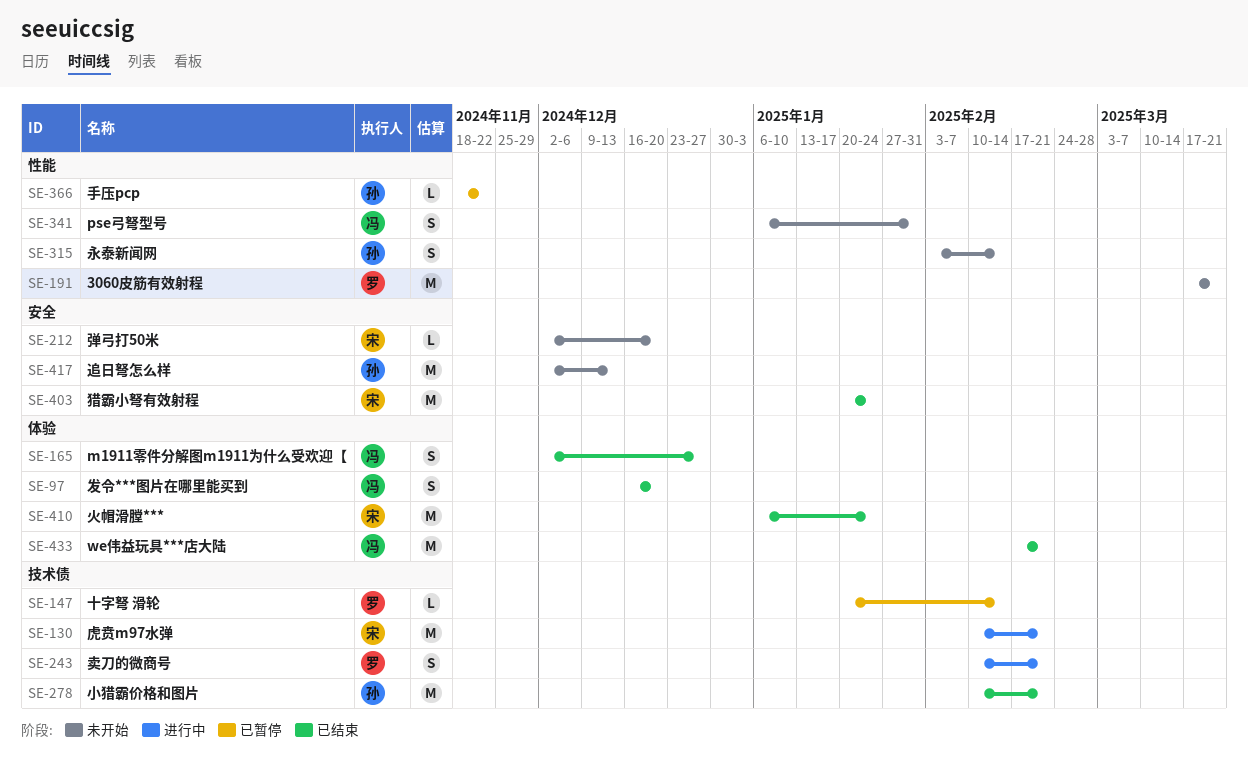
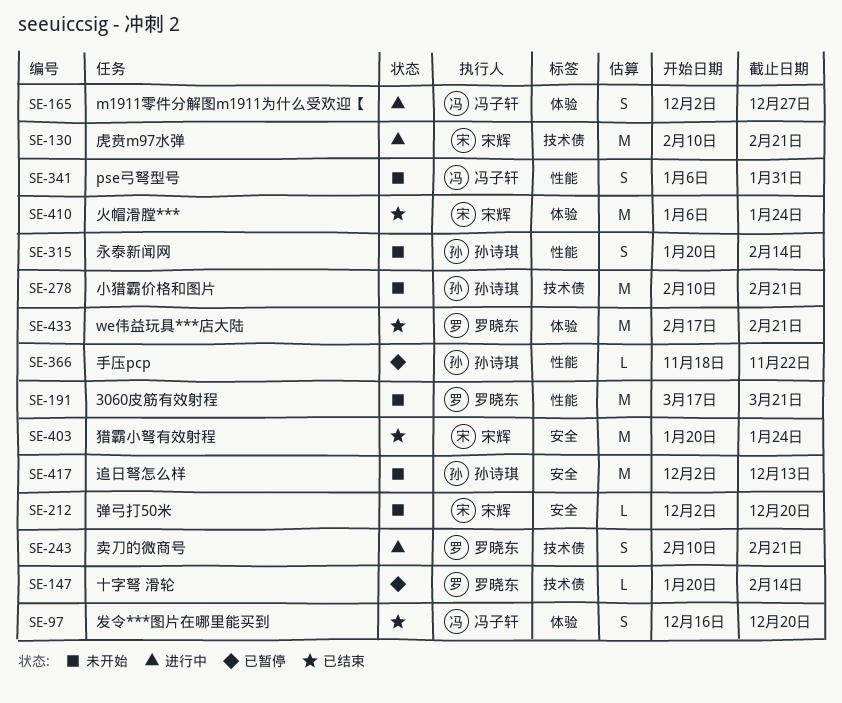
SE-165, status: 已结束 -> 进行中
SE-278, status: 已结束 -> 未开始
SE-315, start: Feb 3 -> Jan 20
SE-433, owner: 冯子轩 -> 罗晓东

